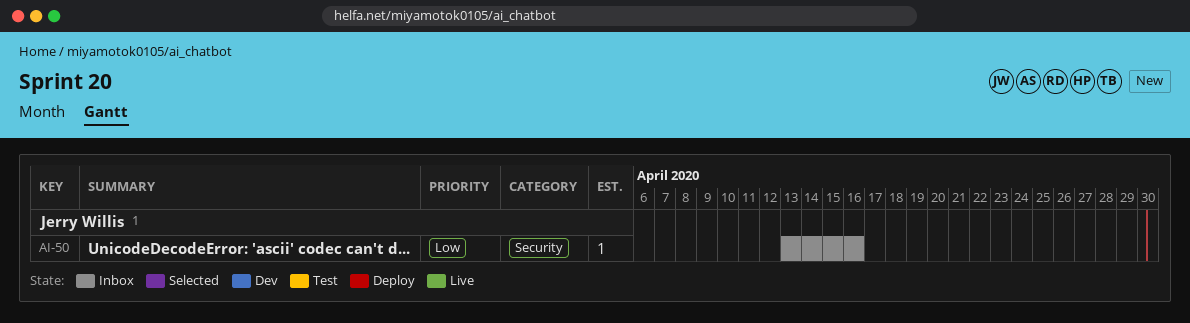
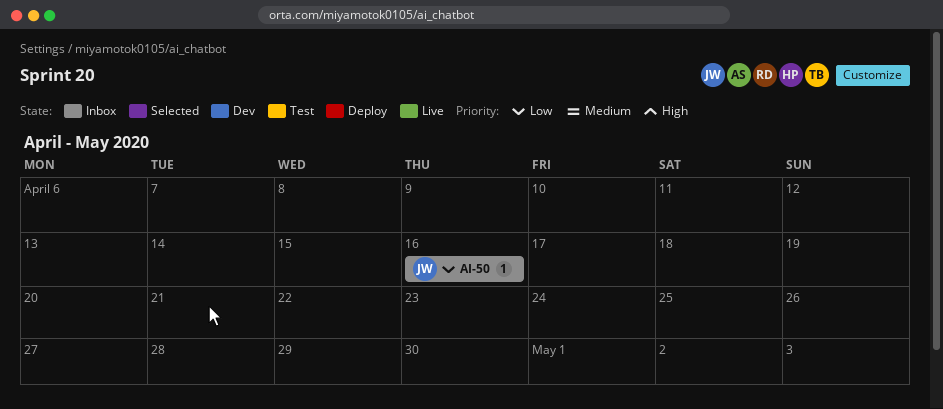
AI-50, start: Apr 13 -> Apr 16

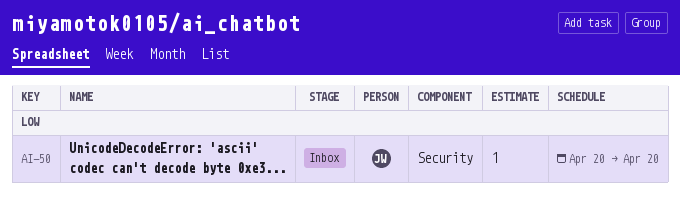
AI-50, start: Apr 16 -> Apr 20
AI-50, due: Apr 16 -> Apr 20

